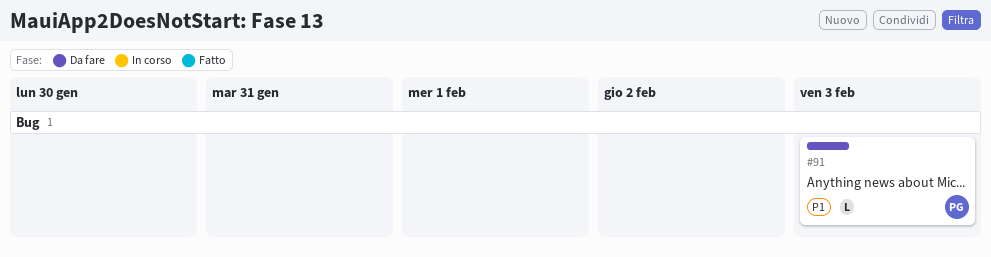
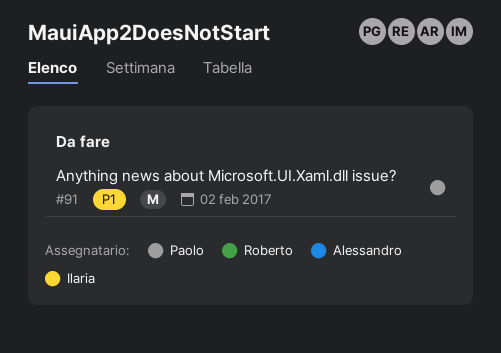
#91, estimate: L -> M
#91, due: Feb 3 -> Feb 2

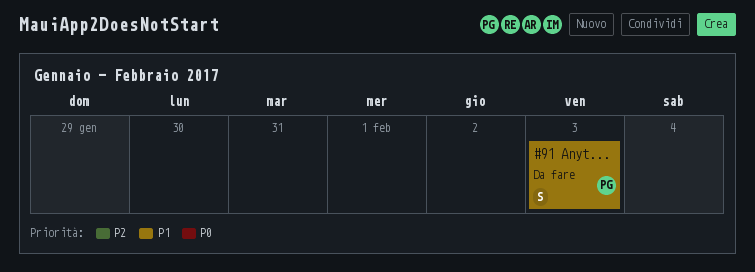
#91, estimate: M -> S
#91, due: Feb 2 -> Feb 3

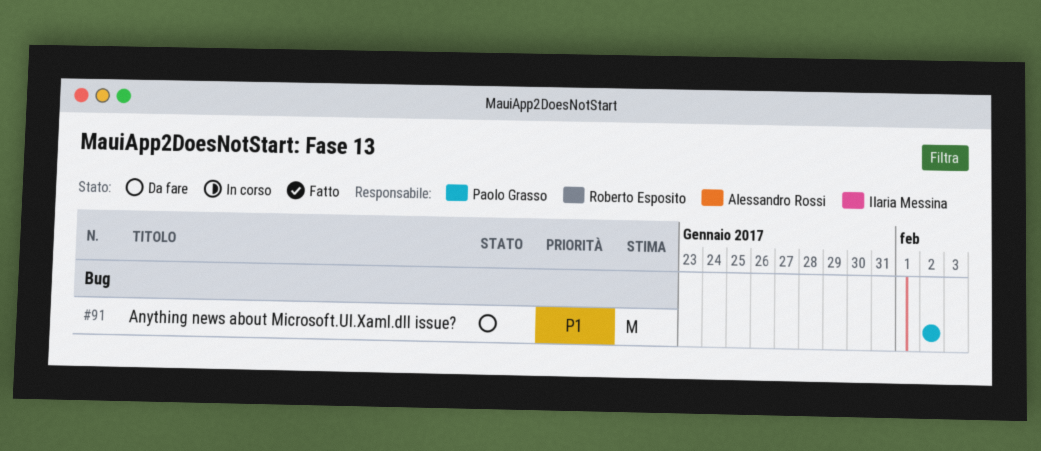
#91, estimate: S -> M
#91, due: Feb 3 -> Feb 2

